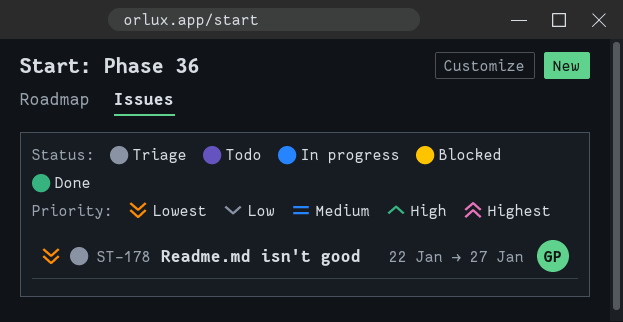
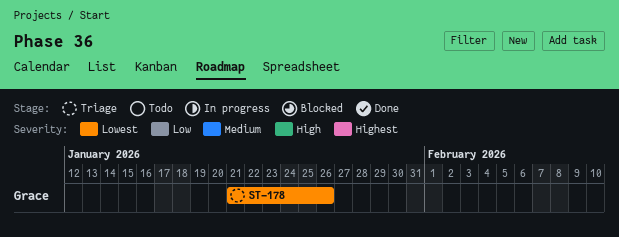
ST-178, start: Jan 22 -> Jan 21
ST-178, due: Jan 27 -> Jan 26

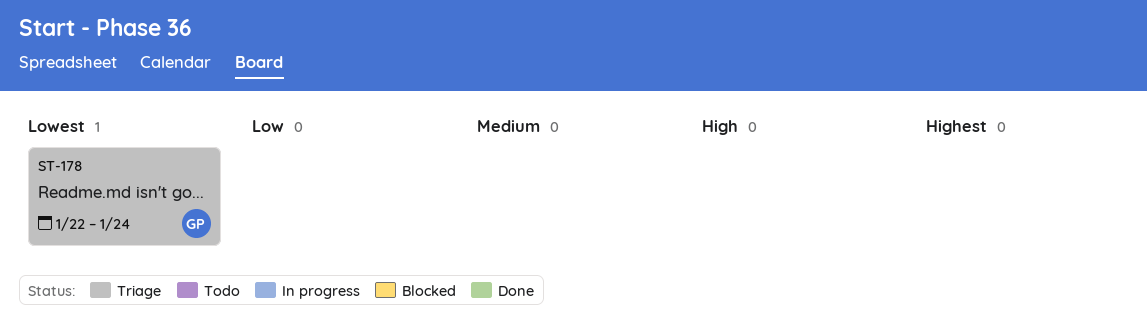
ST-178, start: Jan 21 -> Jan 22
ST-178, due: Jan 26 -> Jan 24

